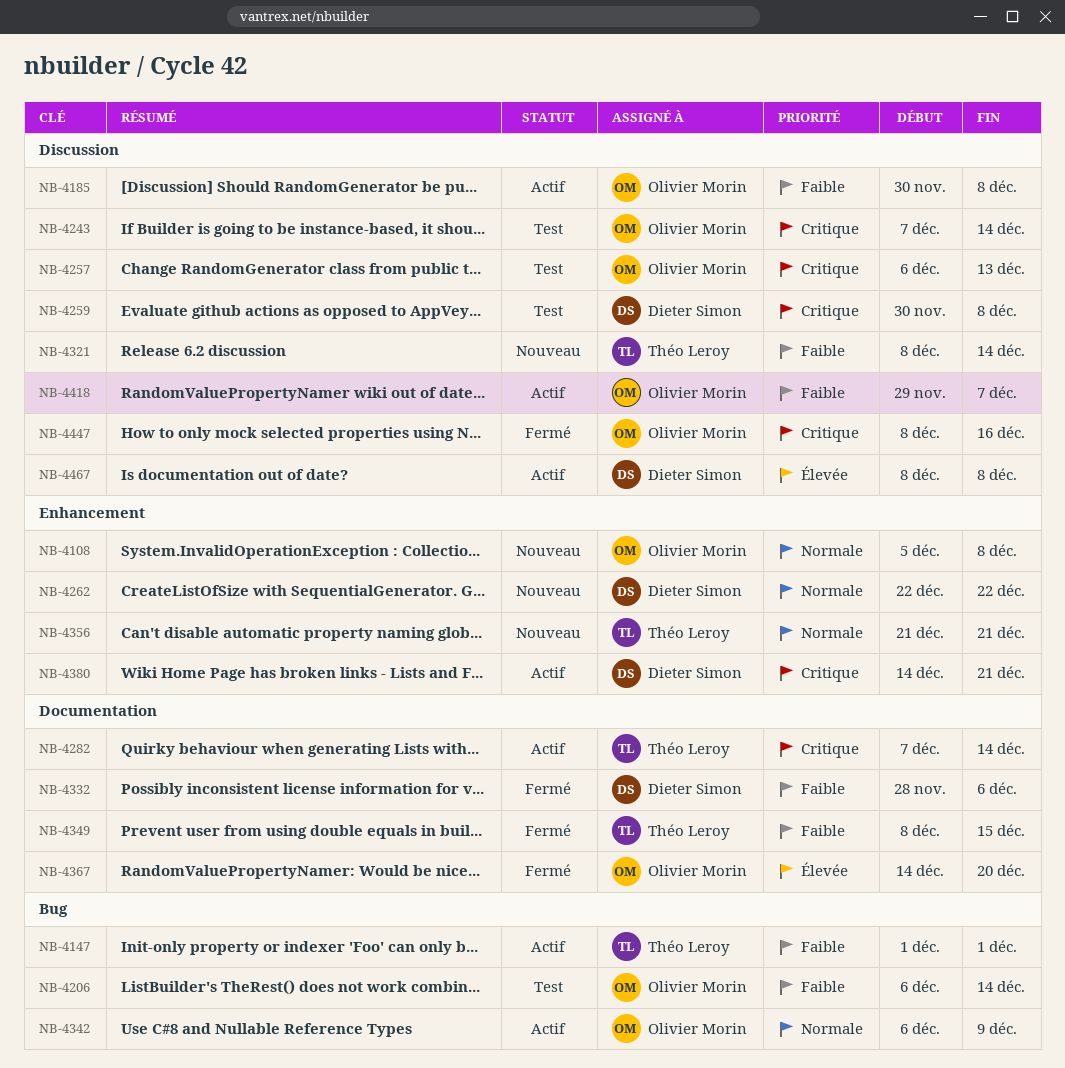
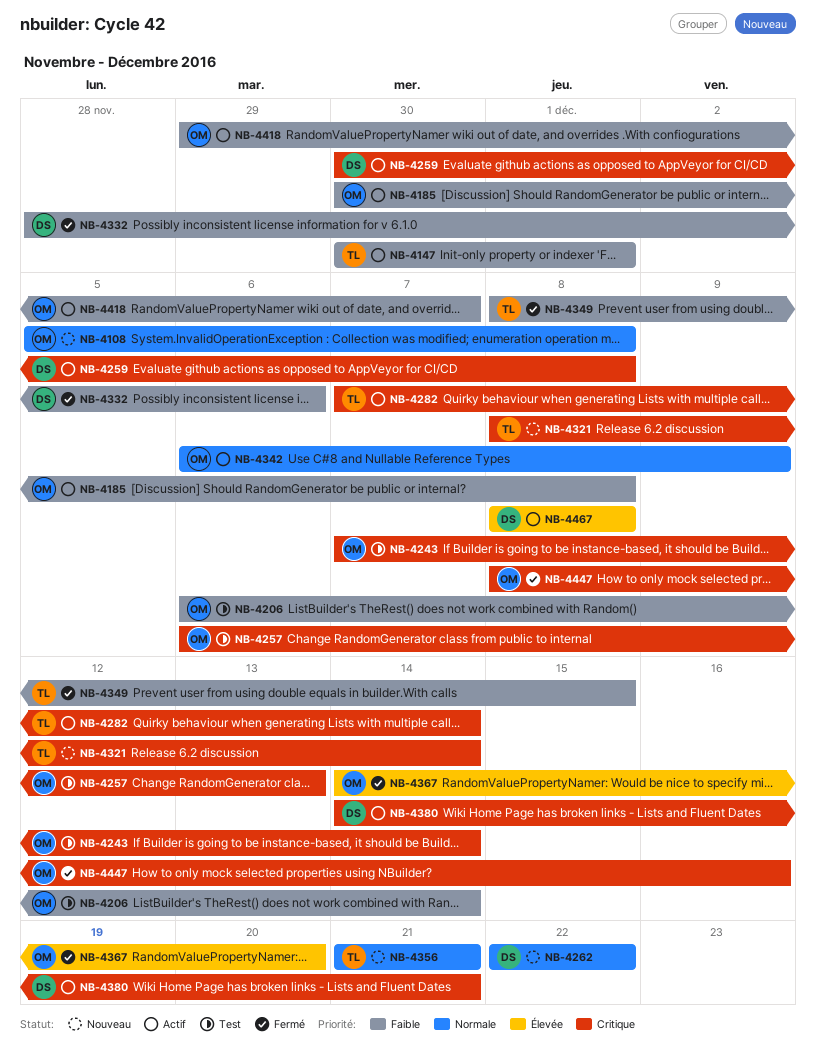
NB-4147, start: Dec 1 -> Nov 30
NB-4259, status: Test -> Actif
NB-4321, priority: Faible -> Critique

